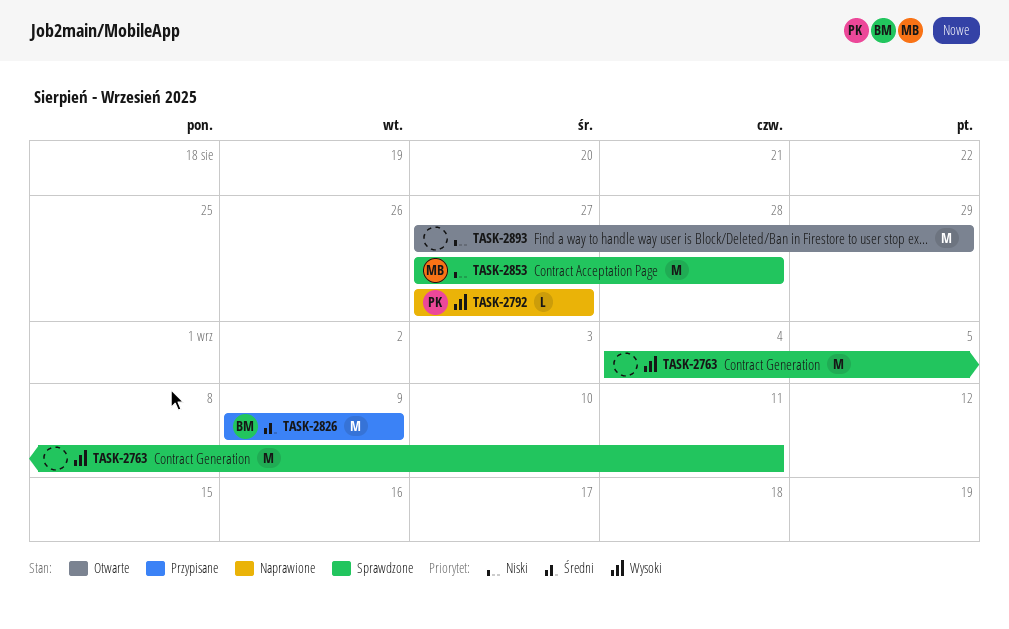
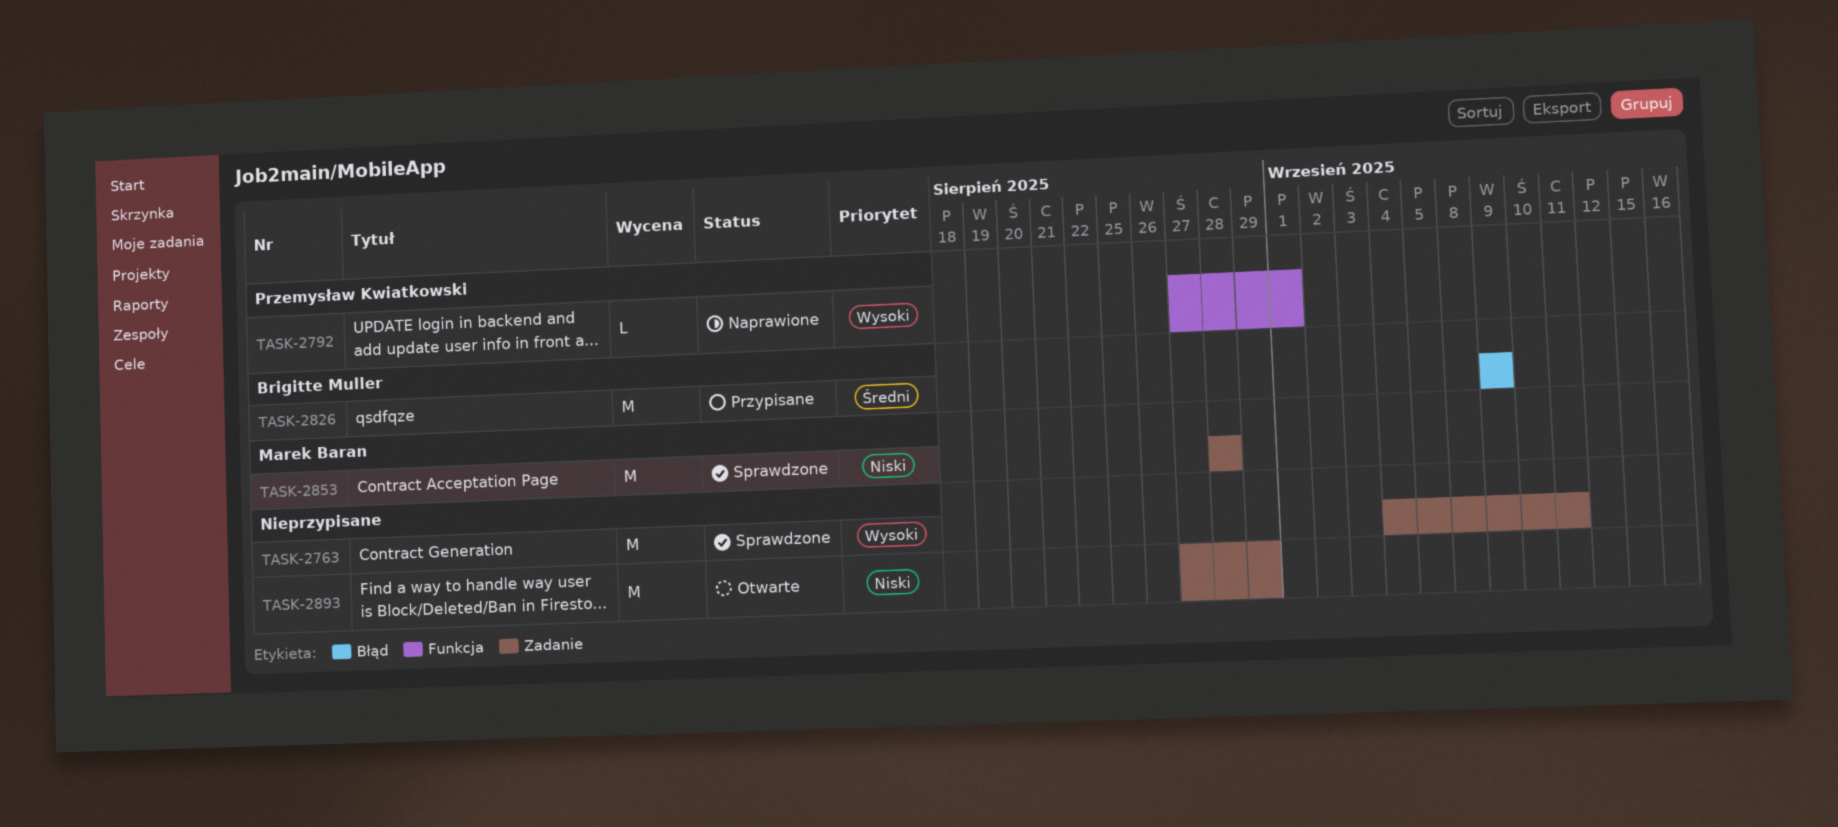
TASK-2792, due: Aug 27 -> Sep 1
TASK-2853, start: Aug 27 -> Aug 28

